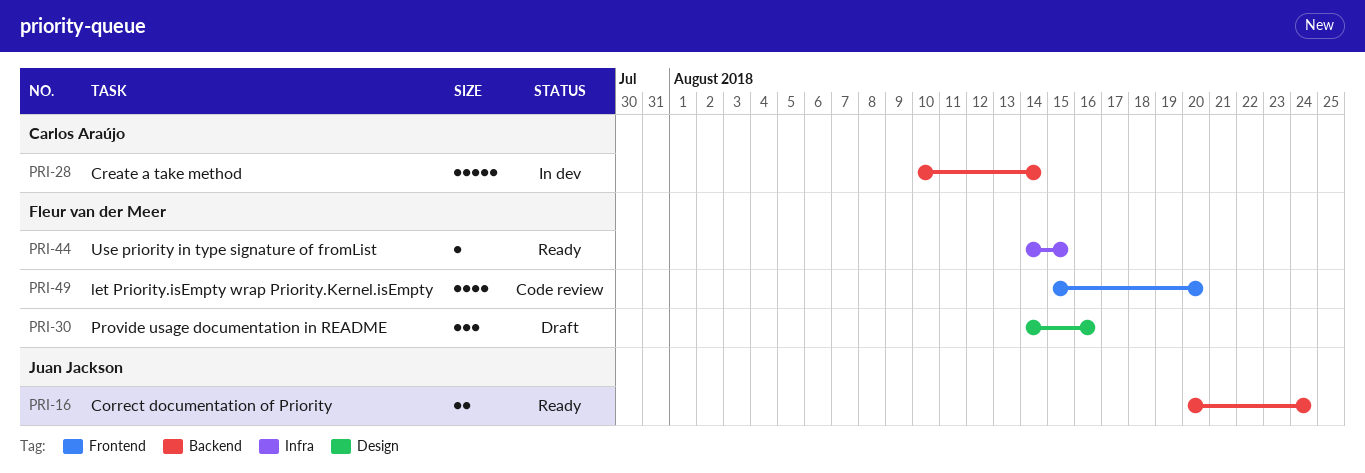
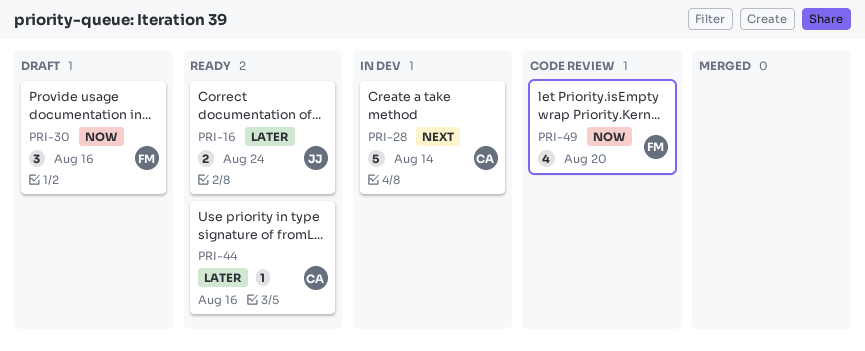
PRI-44, owner: Fleur van der Meer -> Carlos Araújo
PRI-44, due: Aug 15 -> Aug 16

